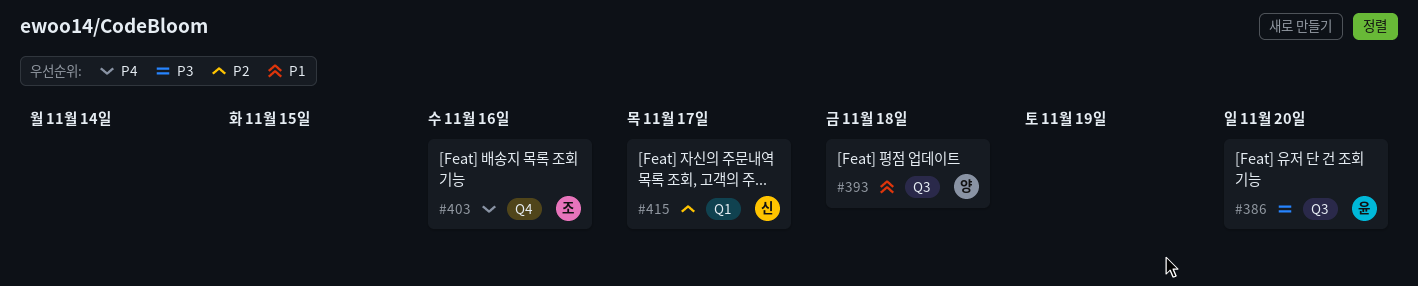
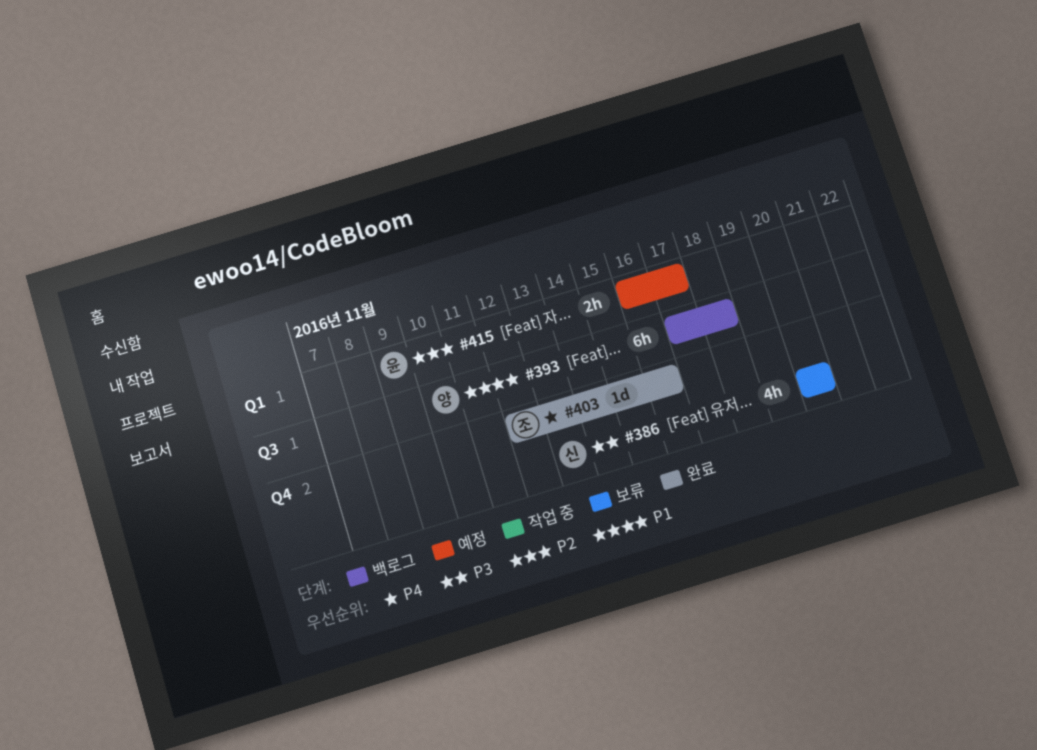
#386, owner: 윤 -> 신
#386, label: Q3 -> Q4
#415, owner: 신 -> 윤

